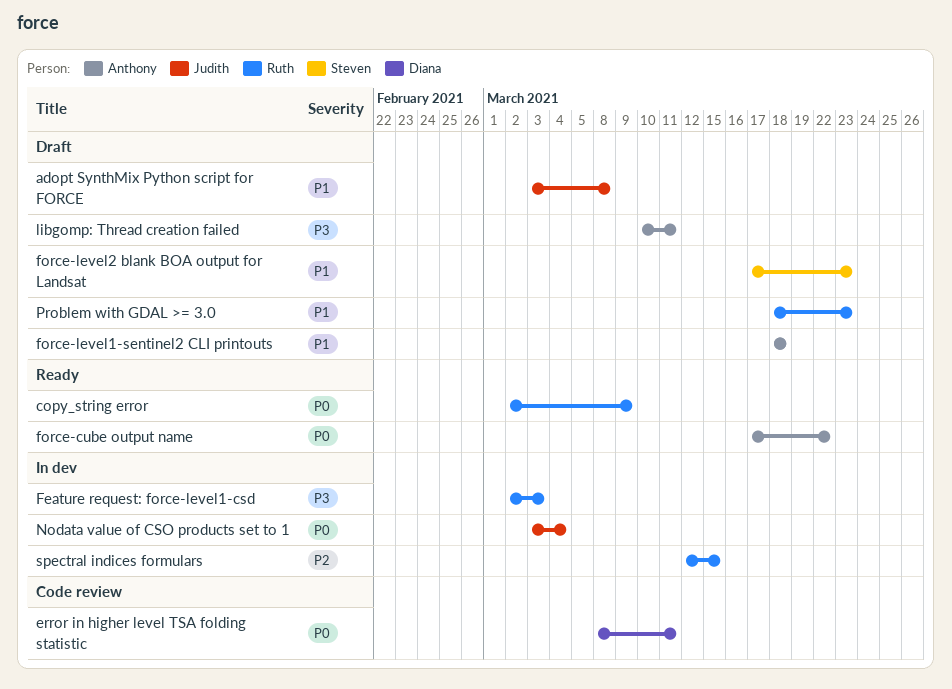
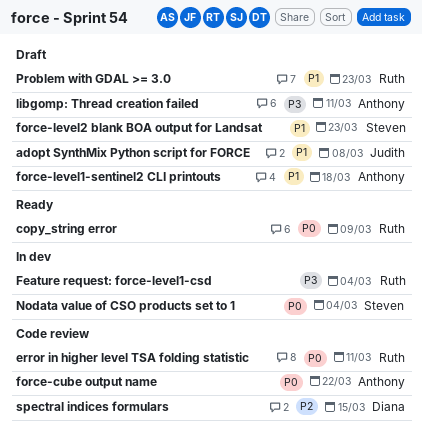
error in higher level TSA folding statistic, owner: Diana -> Ruth
Feature request: force-level1-csd, due: Mar 3 -> Mar 4
force-cube output name, status: Ready -> Code review
Nodata value of CSO products set to 1, owner: Judith -> Steven
spectral indices formulars, status: In dev -> Code review
spectral indices formulars, owner: Ruth -> Diana

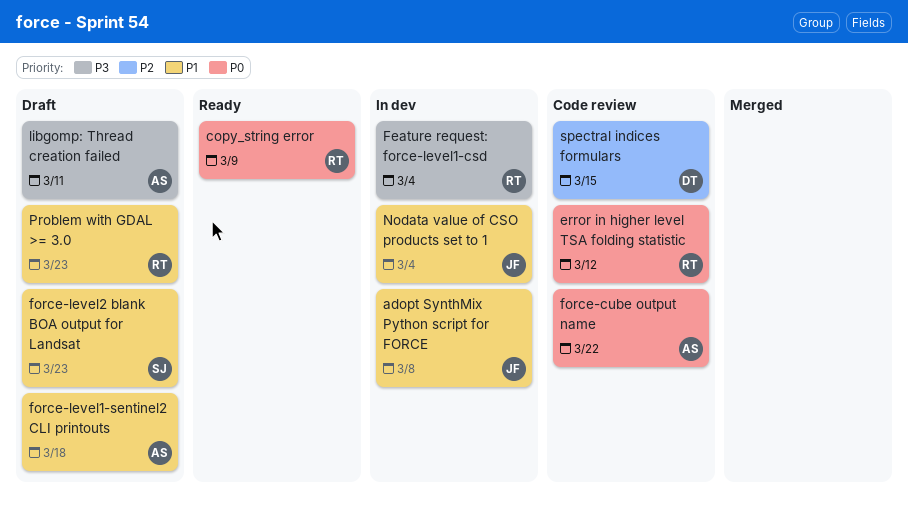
adopt SynthMix Python script for FORCE, status: Draft -> In dev
error in higher level TSA folding statistic, due: Mar 11 -> Mar 12
Nodata value of CSO products set to 1, owner: Steven -> Judith
Nodata value of CSO products set to 1, priority: P0 -> P1

